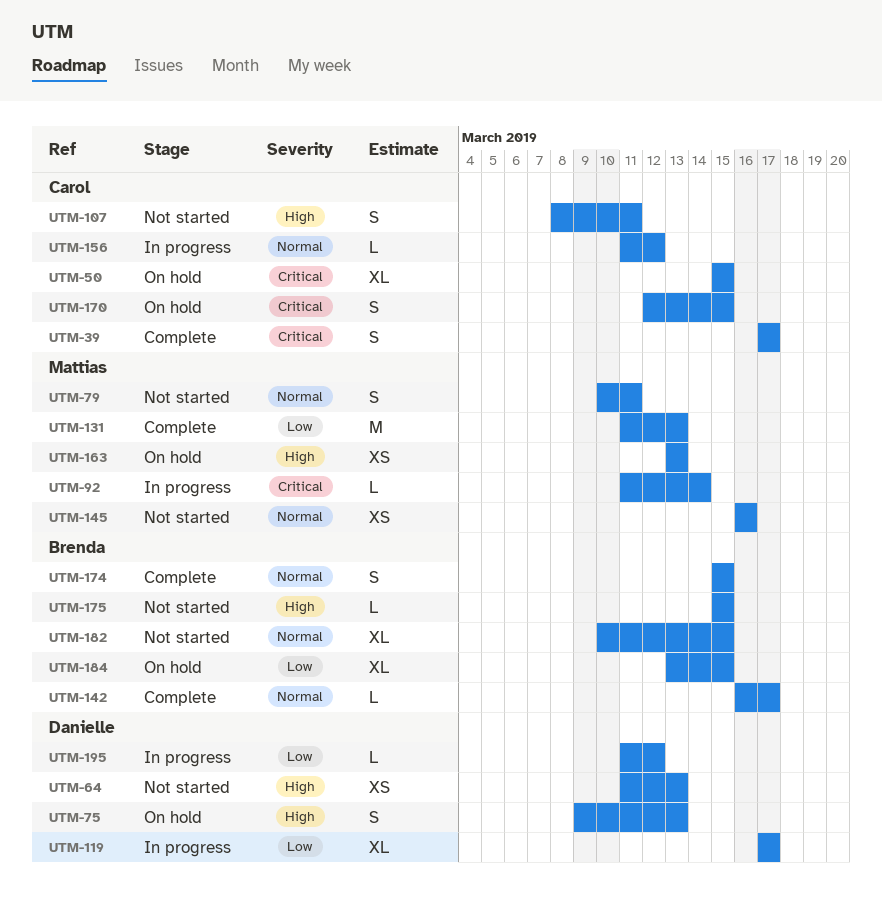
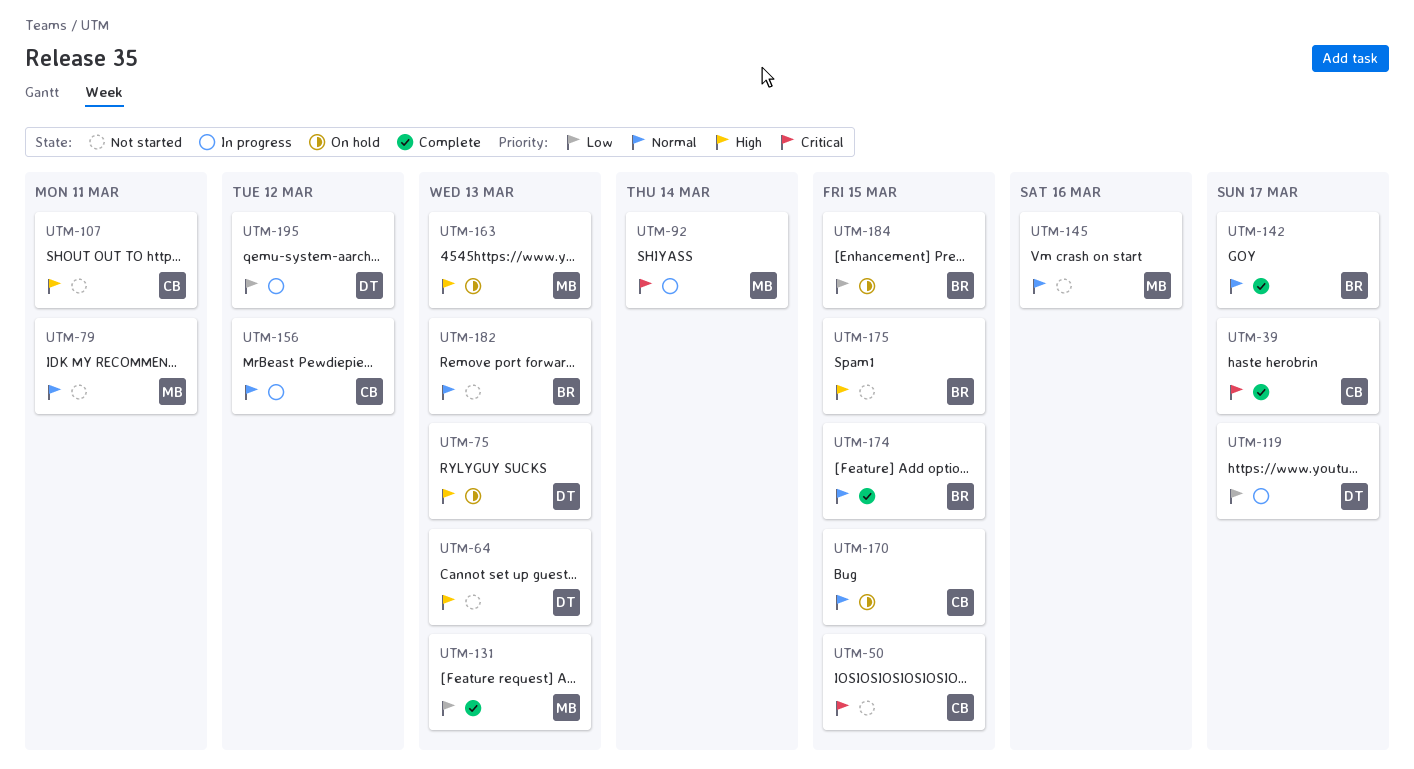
UTM-50, status: On hold -> Not started
UTM-170, priority: Critical -> Normal
UTM-182, due: Mar 15 -> Mar 13

